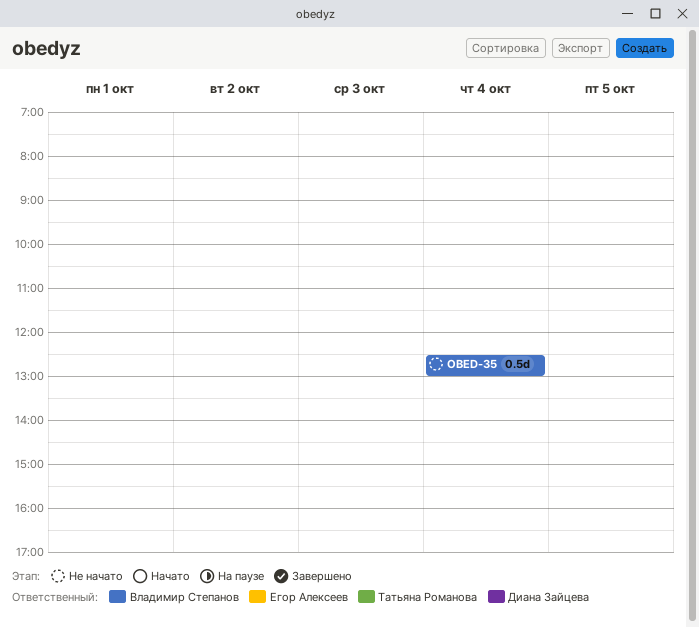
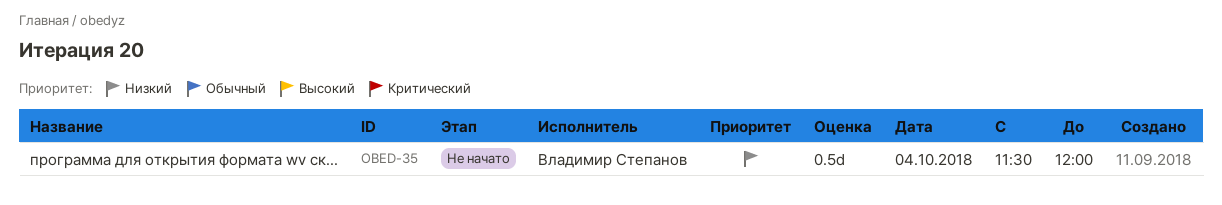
OBED-35, begins: 12:30 -> 11:30
OBED-35, ends: 13:00 -> 12:00

